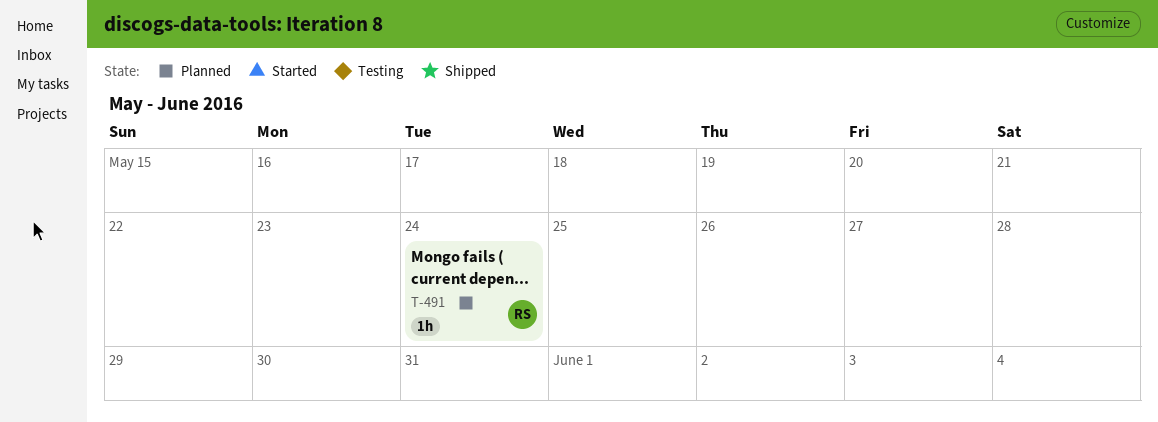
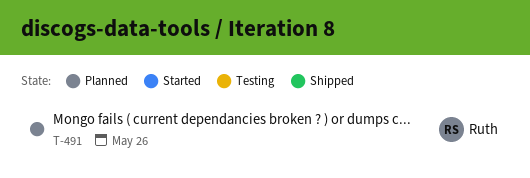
T-491, due: May 24 -> May 26

